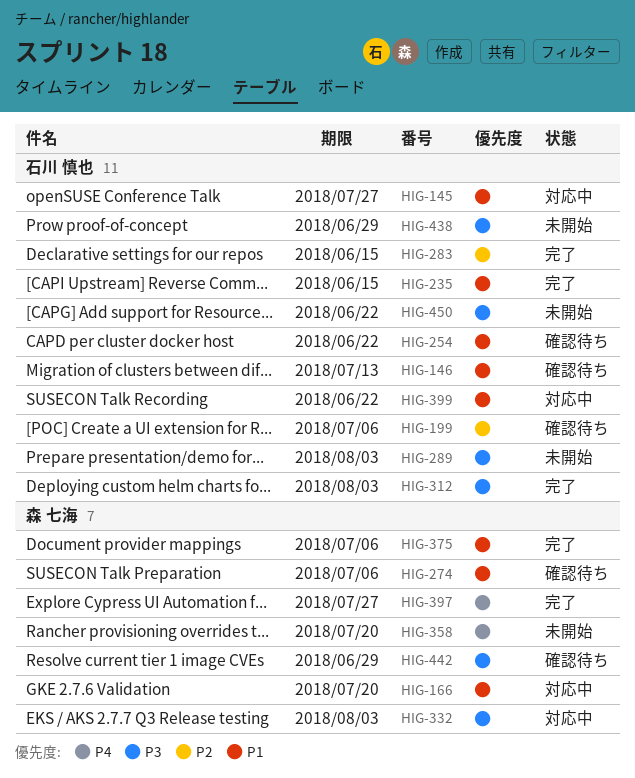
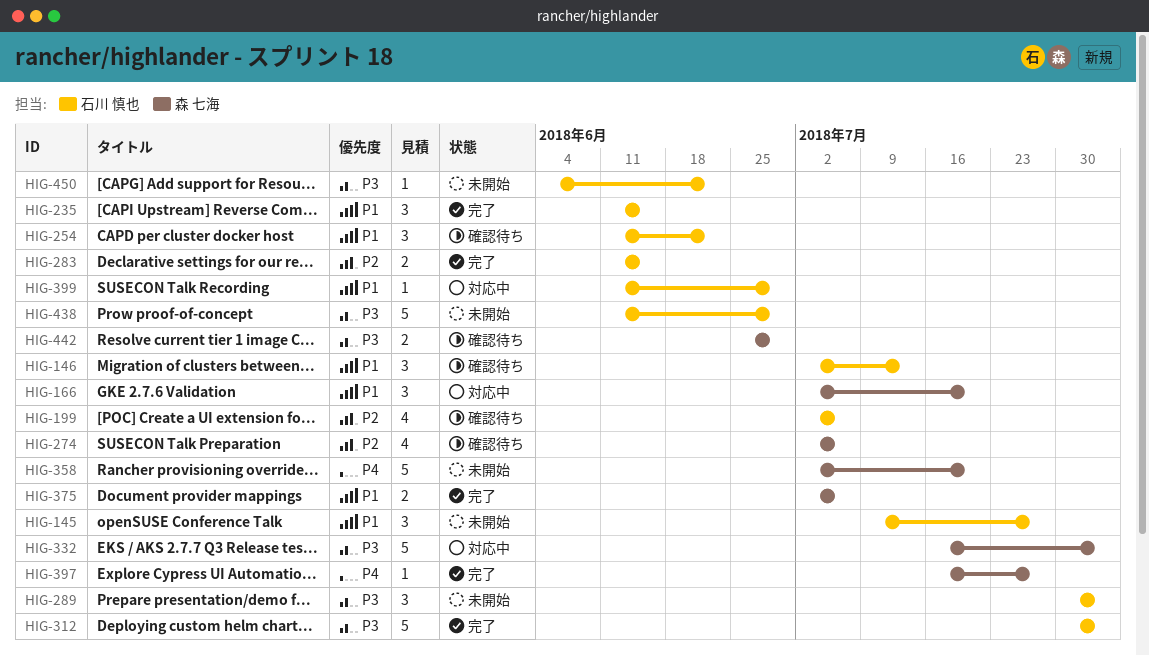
HIG-145, status: 対応中 -> 未開始
HIG-274, priority: P1 -> P2
HIG-399, due: Jun 22 -> Jun 29

